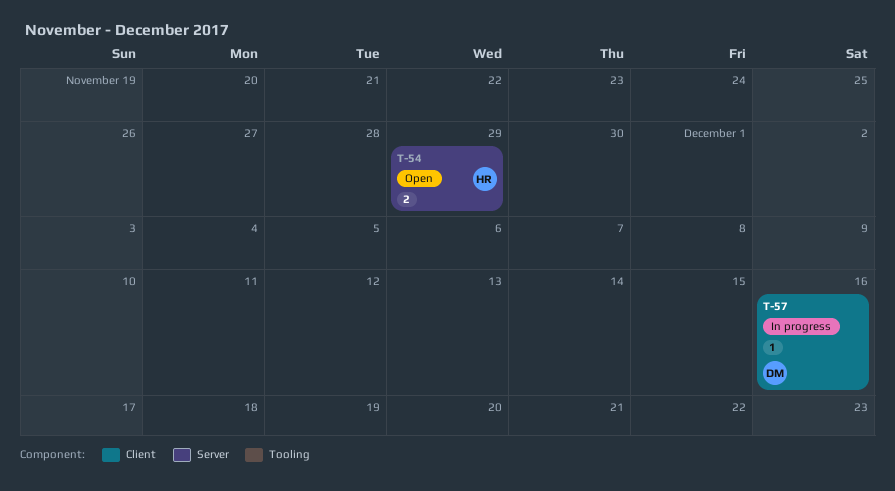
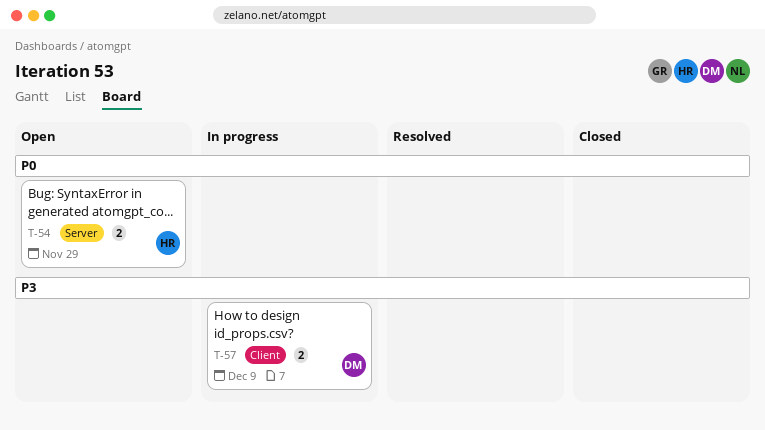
T-57, estimate: 1 -> 2
T-57, due: Dec 16 -> Dec 9

